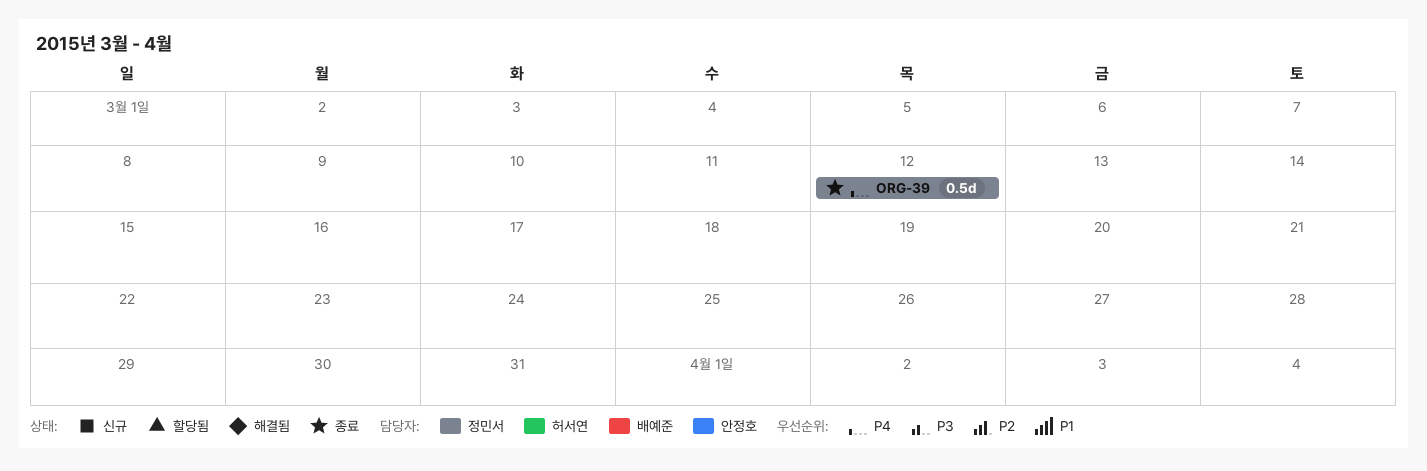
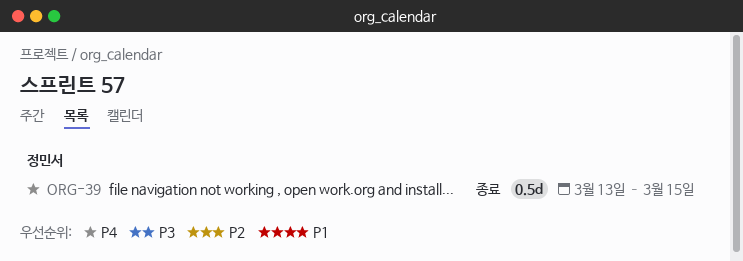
ORG-39, start: Mar 12 -> Mar 13
ORG-39, due: Mar 12 -> Mar 15

